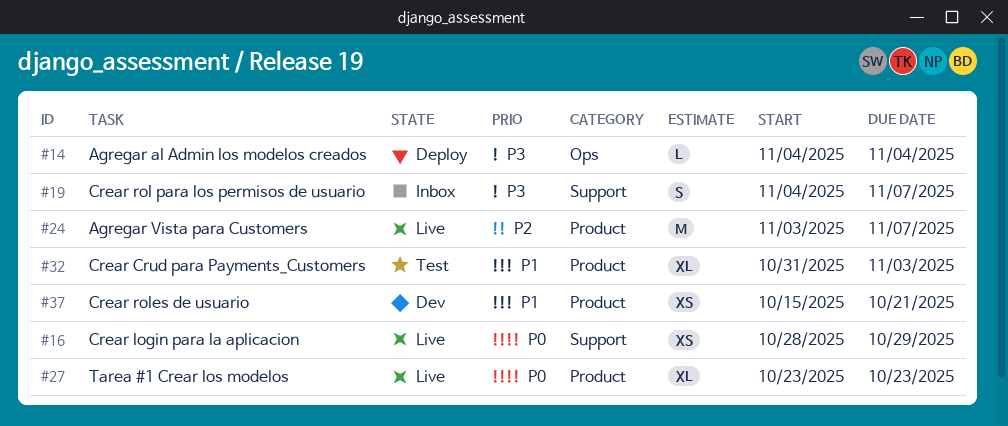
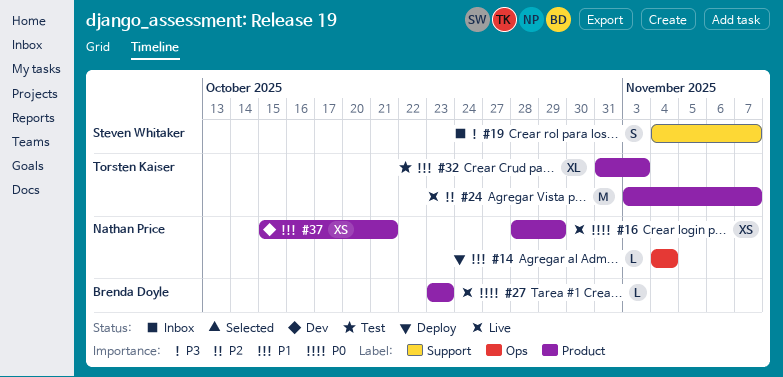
#14, priority: P3 -> P1
#16, label: Support -> Product
#27, estimate: XL -> L

